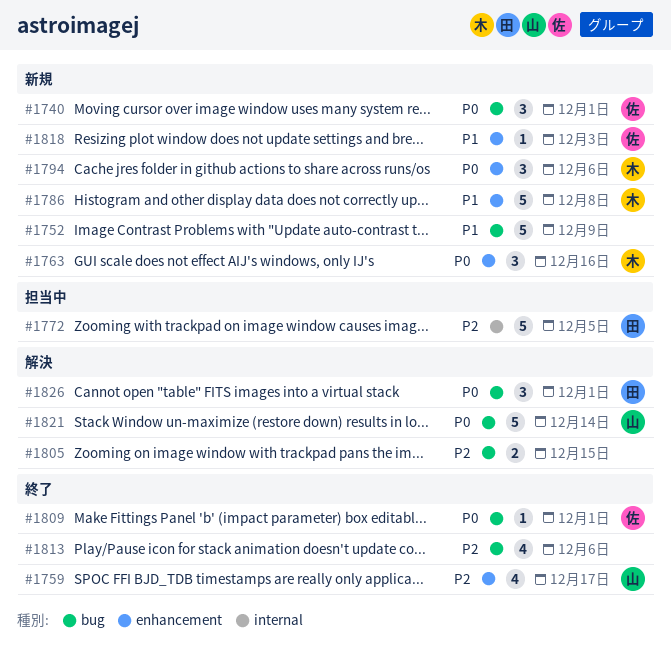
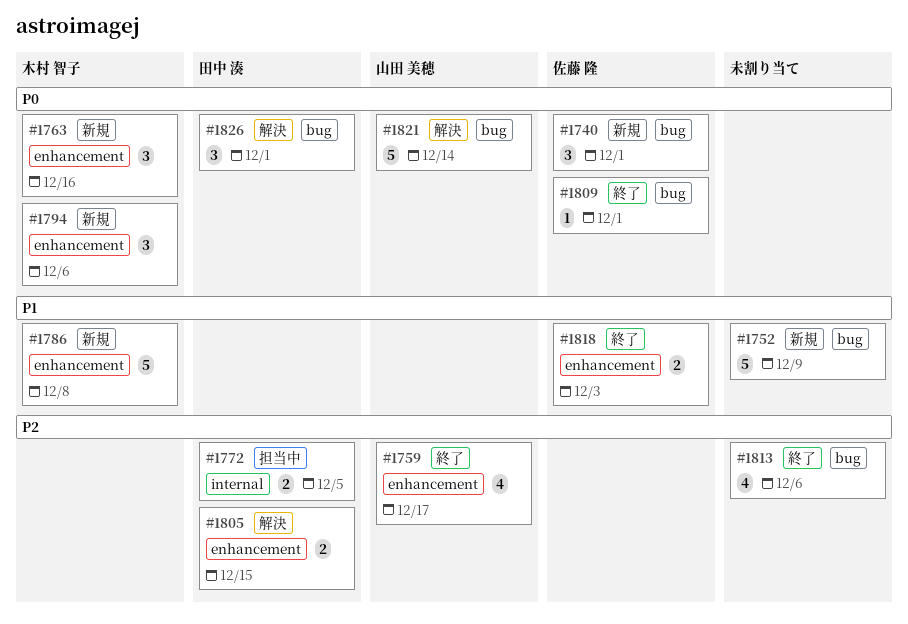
#1772, estimate: 5 -> 2
#1805, owner: none -> 田中 湊
#1805, label: bug -> enhancement
#1818, status: 新規 -> 終了
#1818, estimate: 1 -> 2

